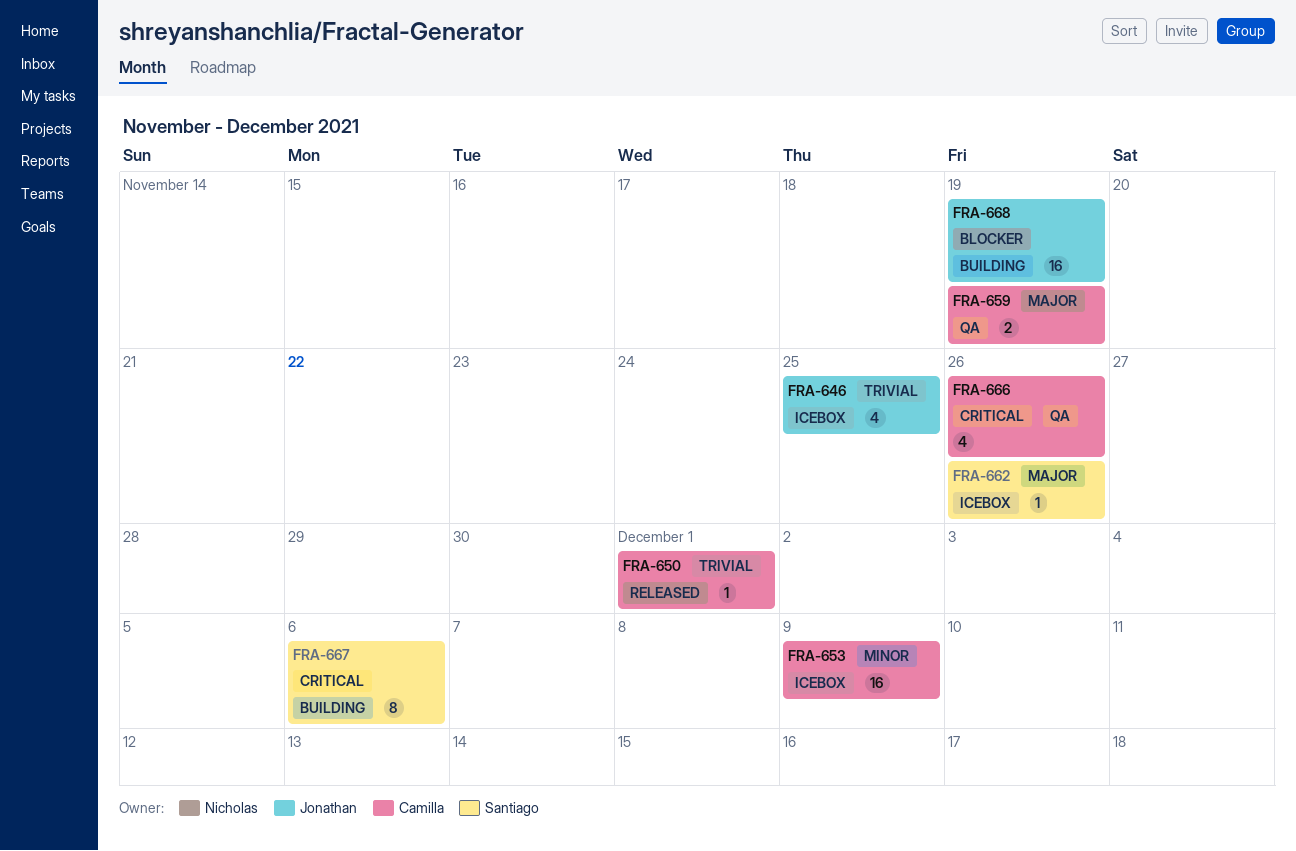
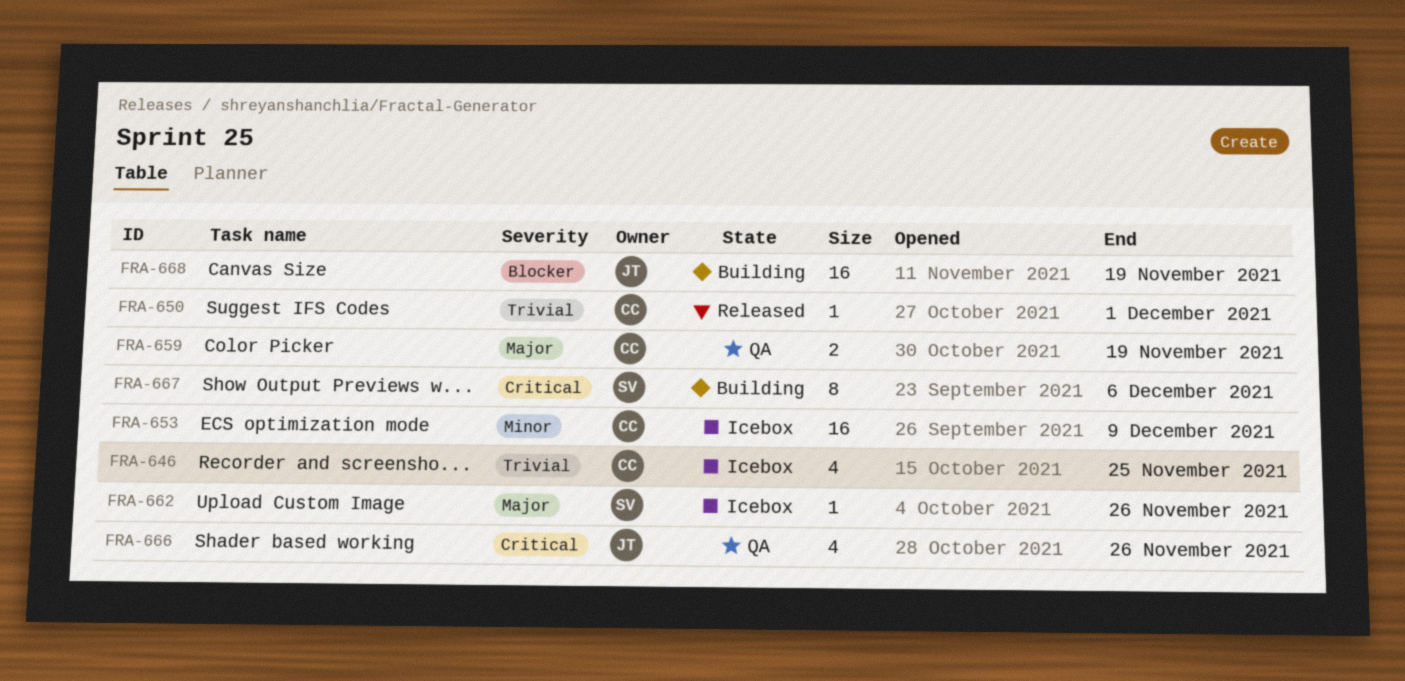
FRA-646, owner: Jonathan -> Camilla
FRA-666, owner: Camilla -> Jonathan

